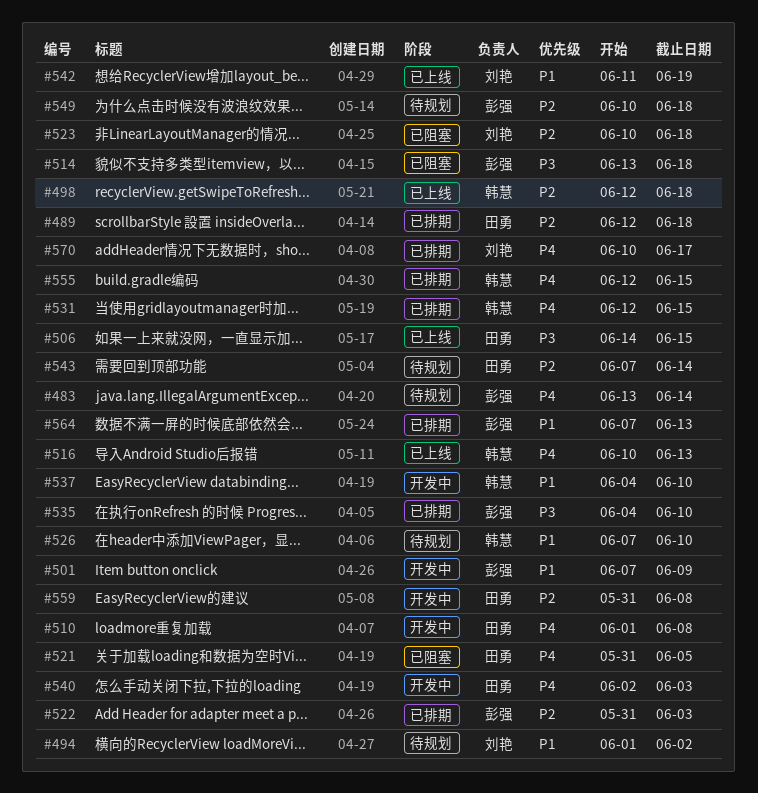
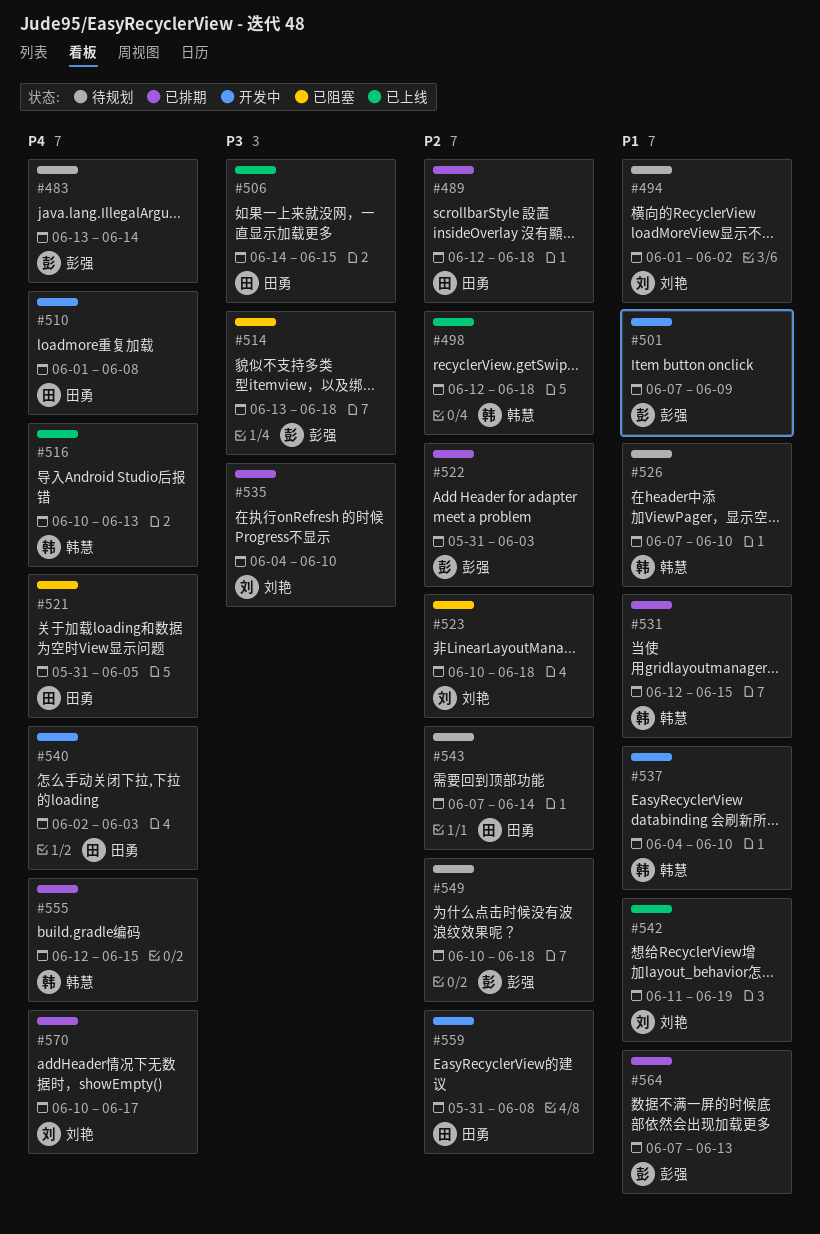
#531, priority: P4 -> P1
#535, owner: 彭强 -> 刘艳

